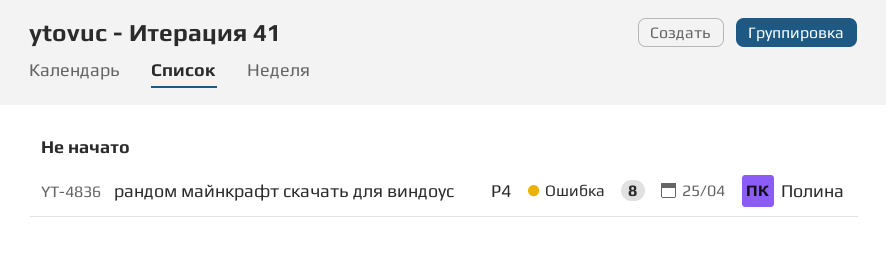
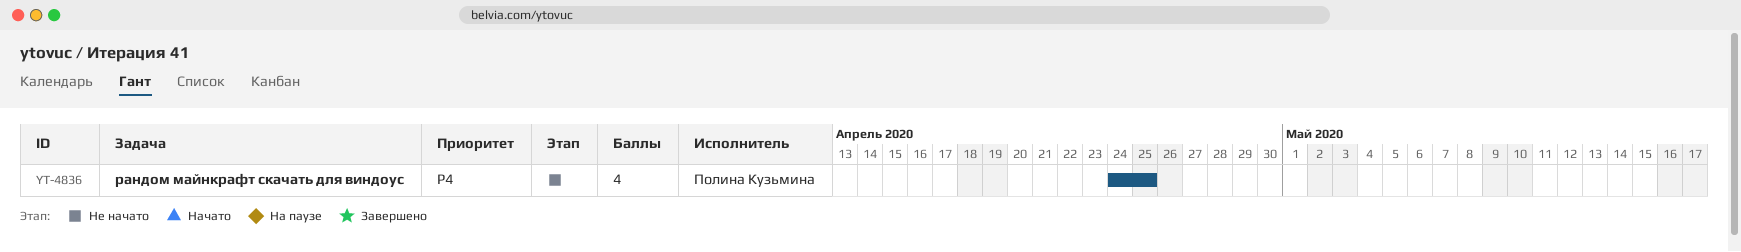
YT-4836, estimate: 8 -> 4

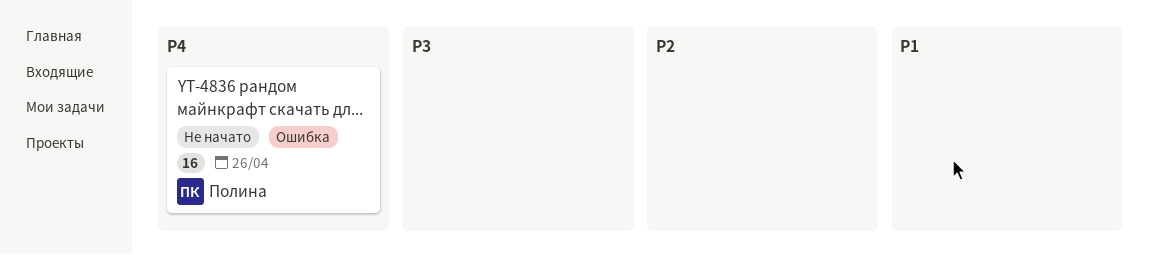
YT-4836, estimate: 4 -> 16
YT-4836, due: Apr 25 -> Apr 26

